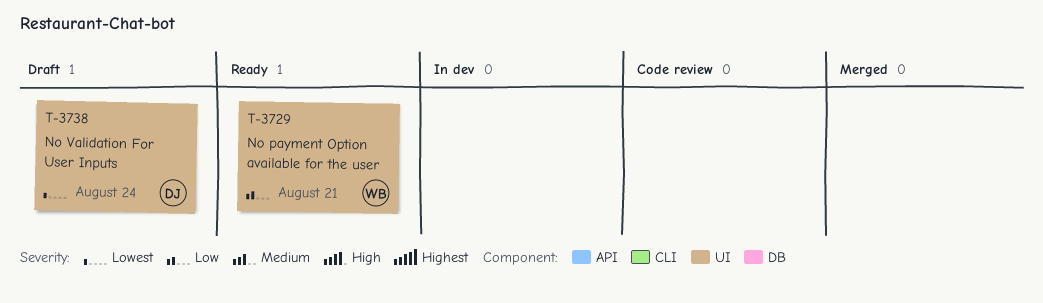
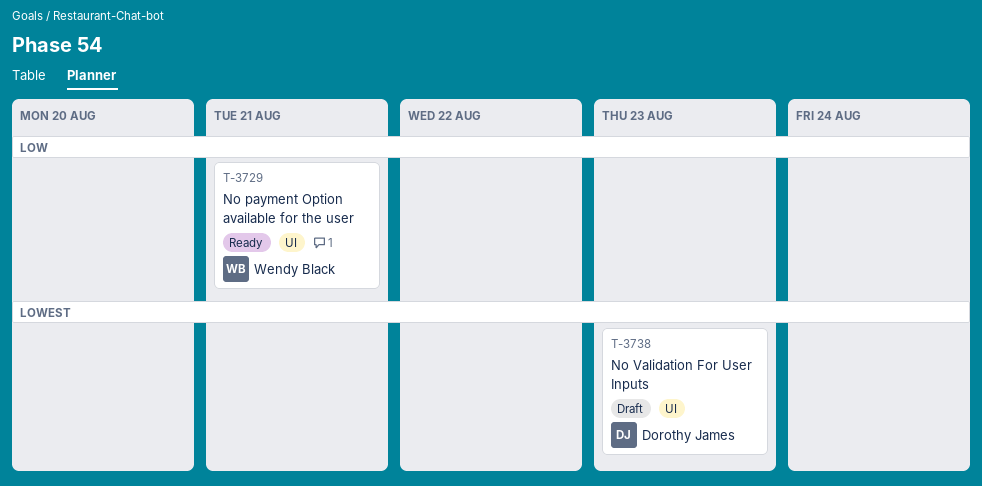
T-3738, due: Aug 24 -> Aug 23

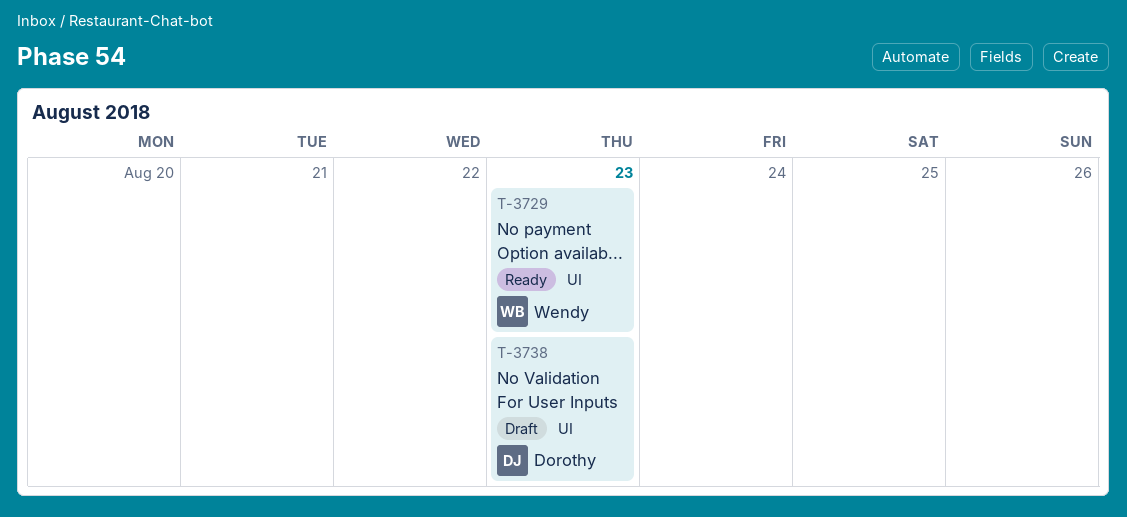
T-3729, due: Aug 21 -> Aug 23

